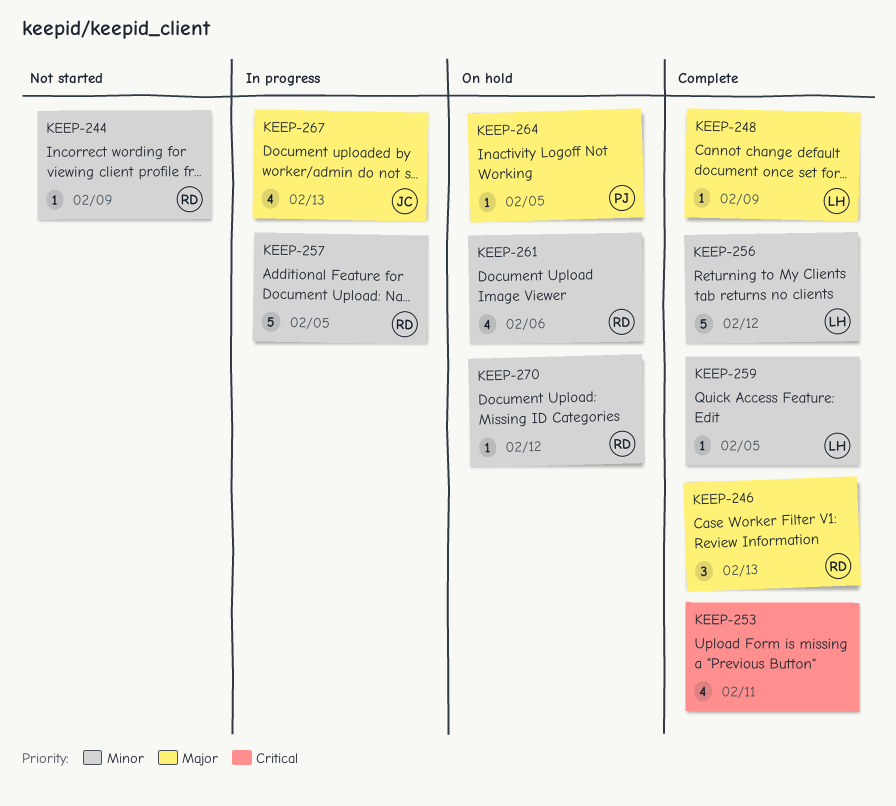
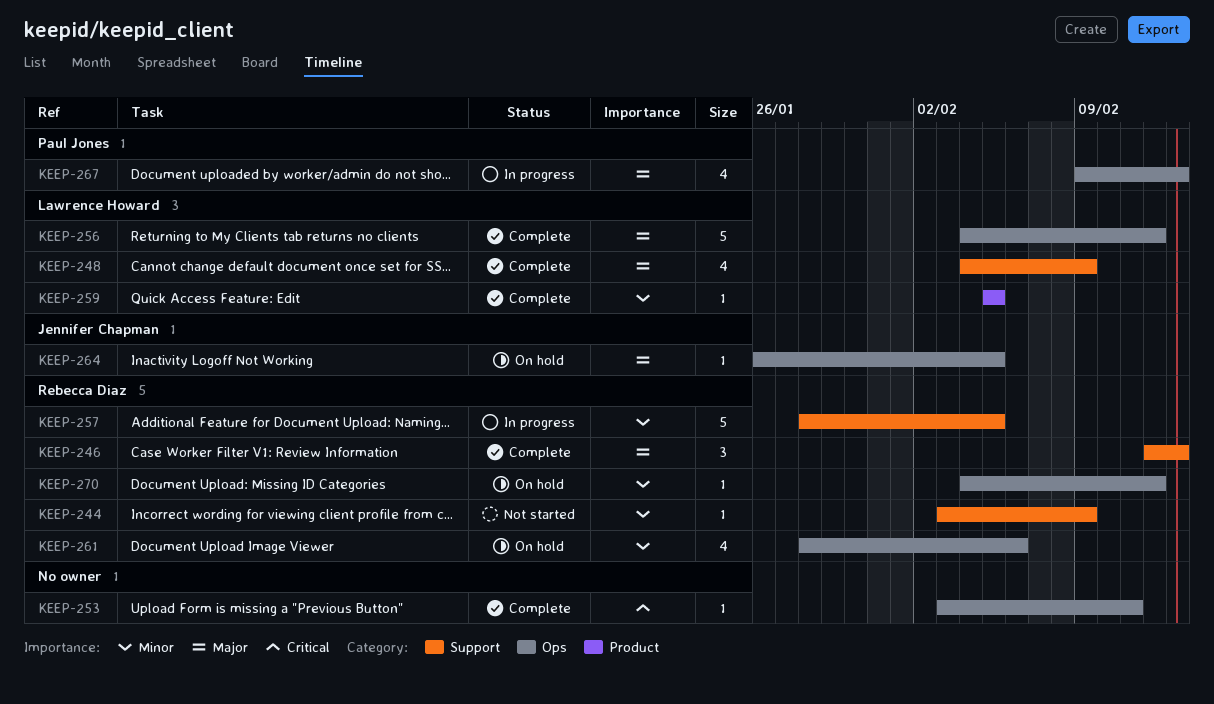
KEEP-248, estimate: 1 -> 4
KEEP-253, estimate: 4 -> 1
KEEP-256, priority: Minor -> Major
KEEP-264, owner: Paul Jones -> Jennifer Chapman
KEEP-267, owner: Jennifer Chapman -> Paul Jones

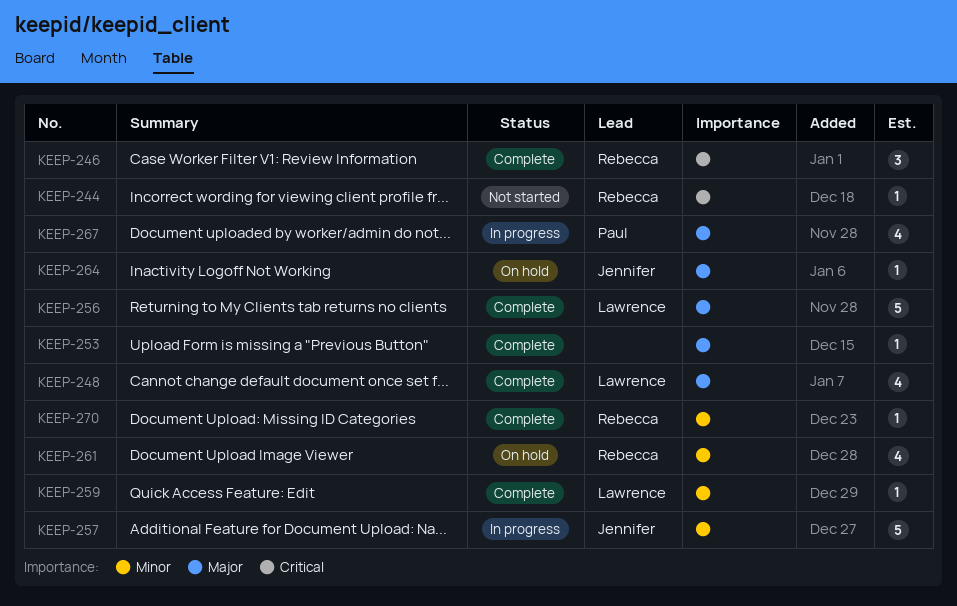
KEEP-244, priority: Minor -> Critical
KEEP-246, priority: Major -> Critical
KEEP-253, priority: Critical -> Major
KEEP-257, owner: Rebecca Diaz -> Jennifer Chapman
KEEP-270, status: On hold -> Complete

